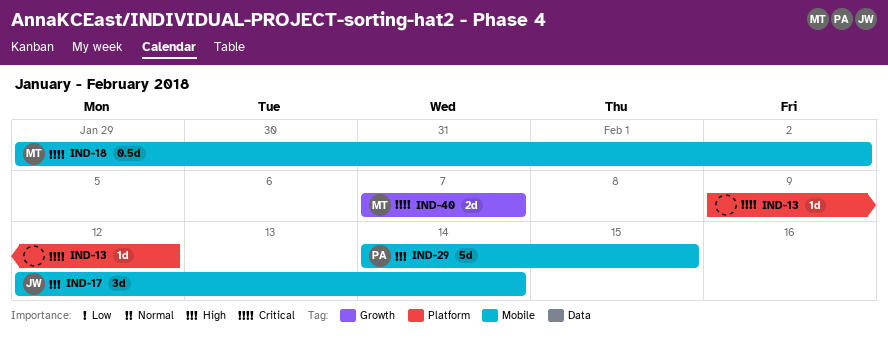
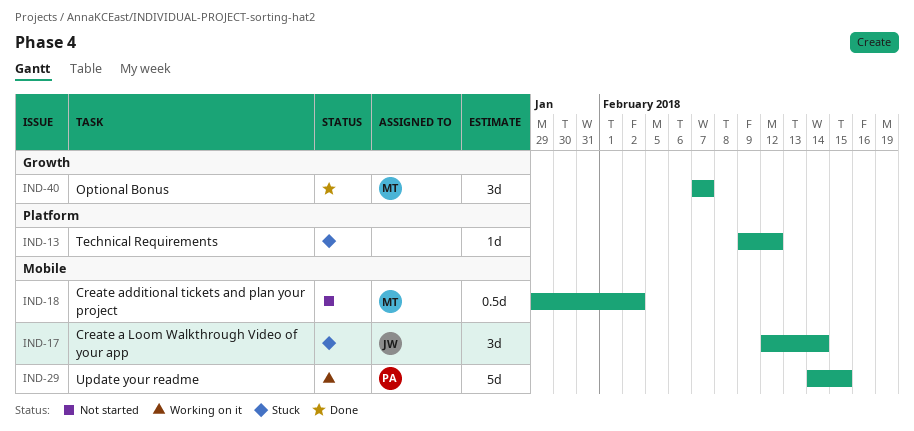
IND-40, estimate: 2d -> 3d

